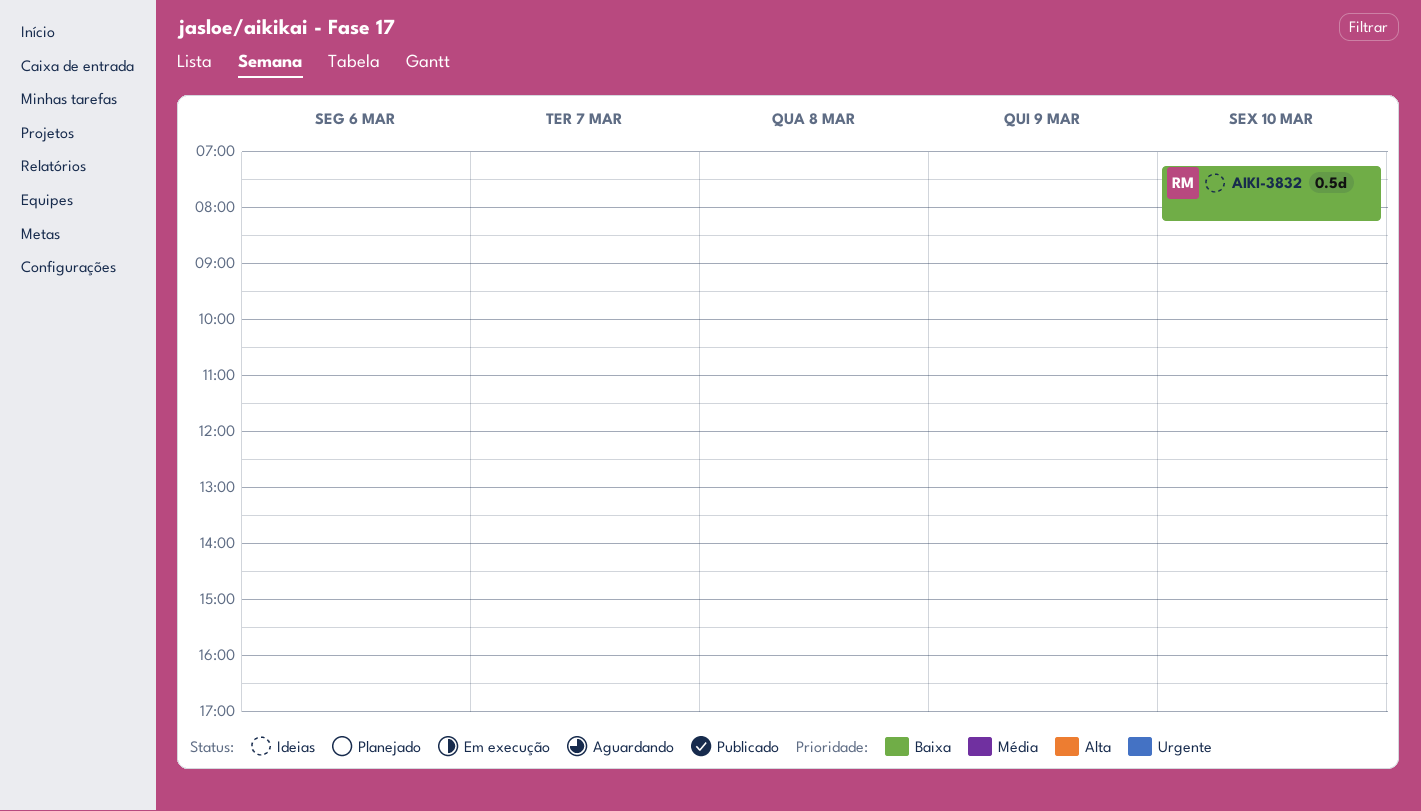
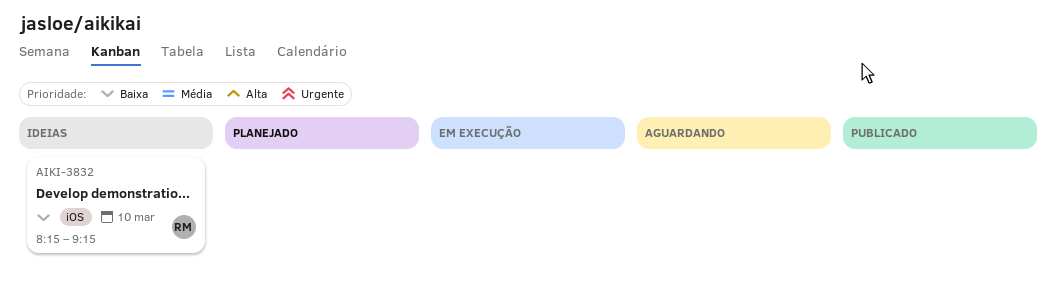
AIKI-3832, begins: 07:15 -> 08:15
AIKI-3832, ends: 08:15 -> 09:15

